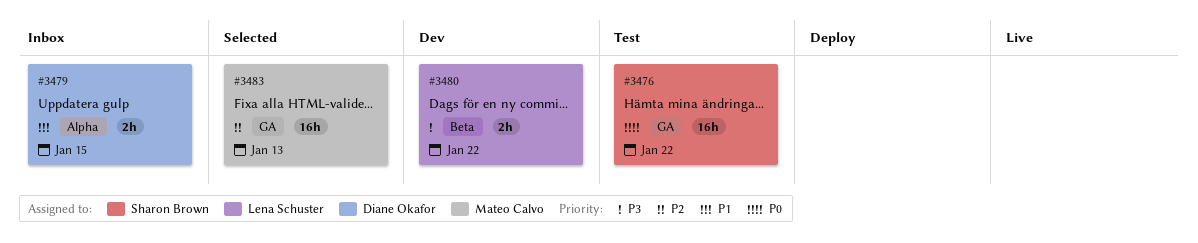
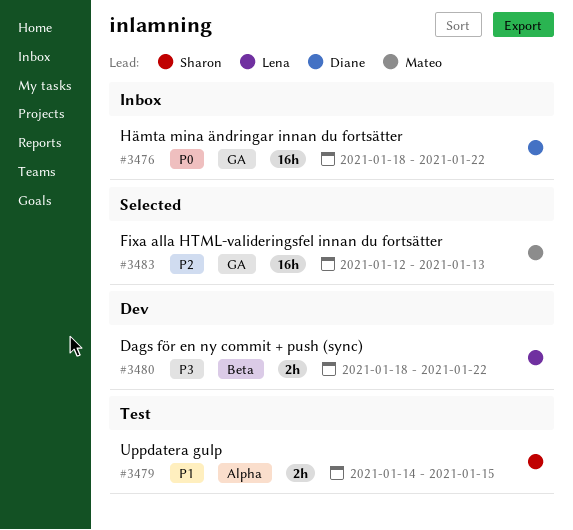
#3476, status: Test -> Inbox
#3476, owner: Sharon Brown -> Diane Okafor
#3479, status: Inbox -> Test
#3479, owner: Diane Okafor -> Sharon Brown

